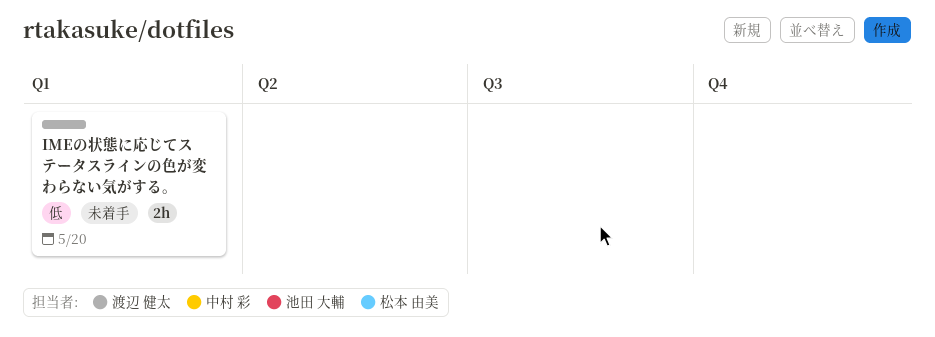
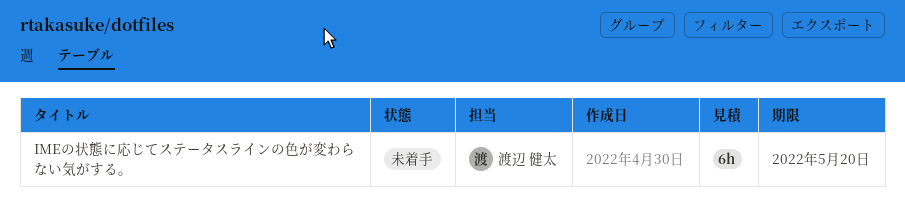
IMEの状態に応じてステータスラインの色が変わらない気がする。, estimate: 2h -> 6h

